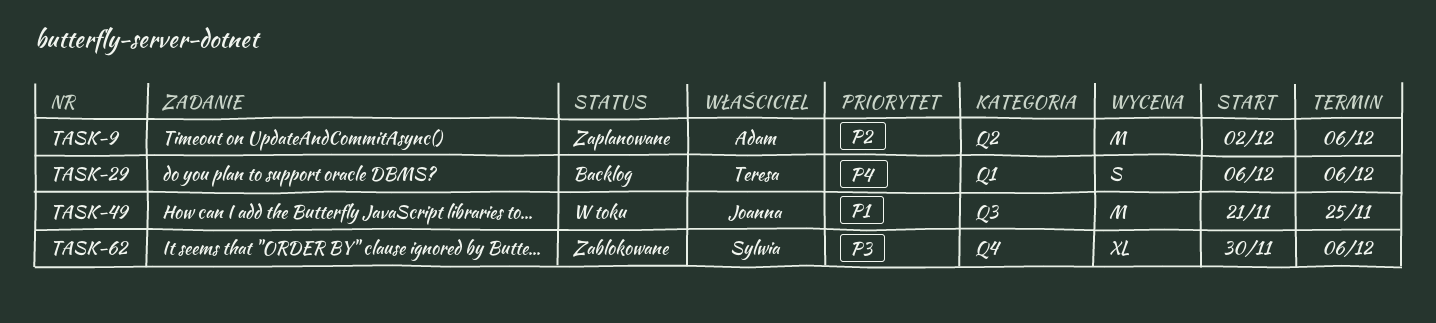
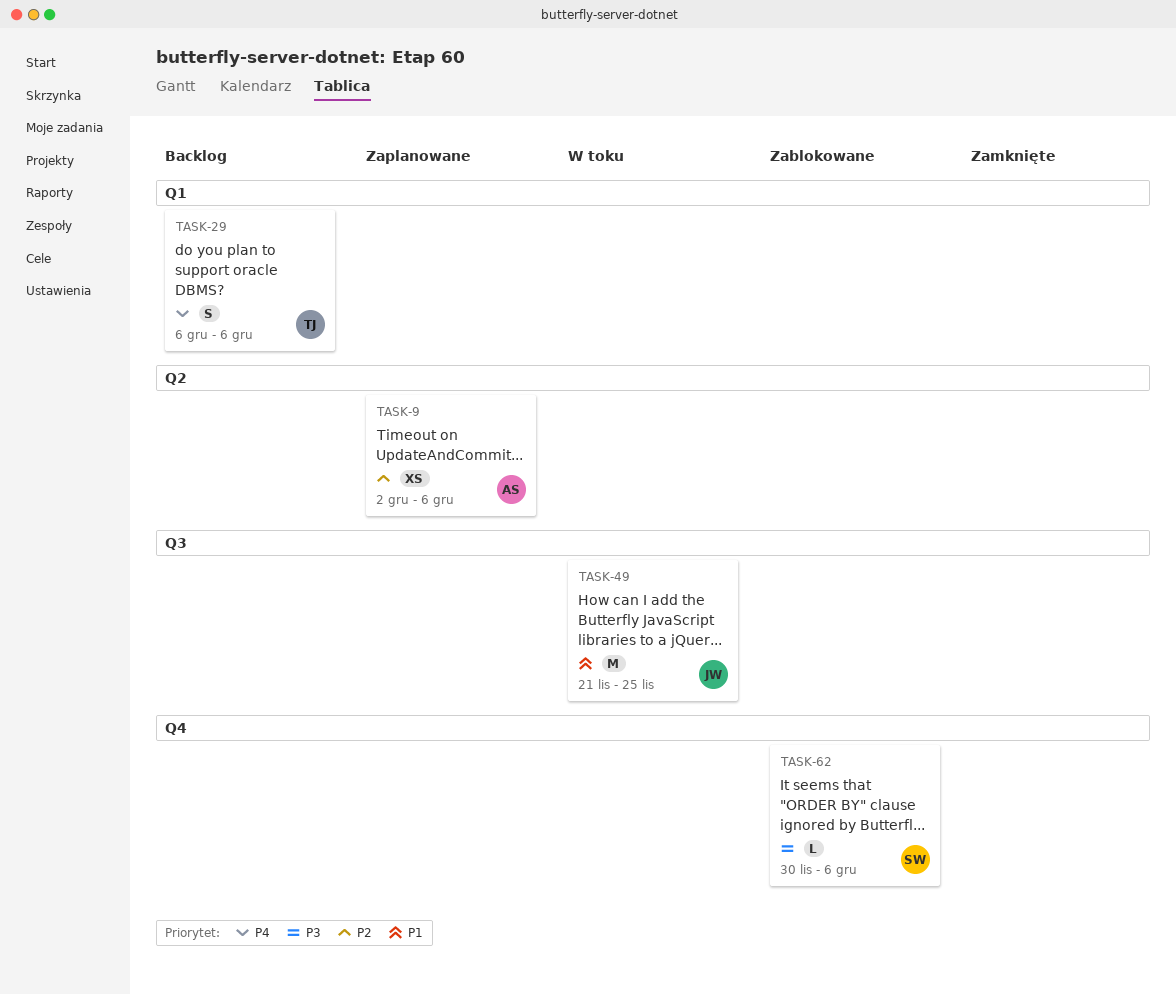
TASK-9, estimate: M -> XS
TASK-62, estimate: XL -> L

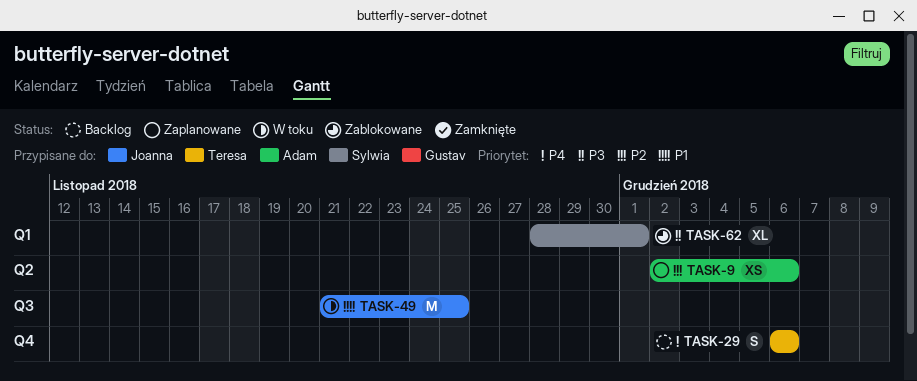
TASK-29, label: Q1 -> Q4
TASK-62, label: Q4 -> Q1
TASK-62, estimate: L -> XL
TASK-62, start: Nov 30 -> Nov 28
TASK-62, due: Dec 6 -> Dec 1

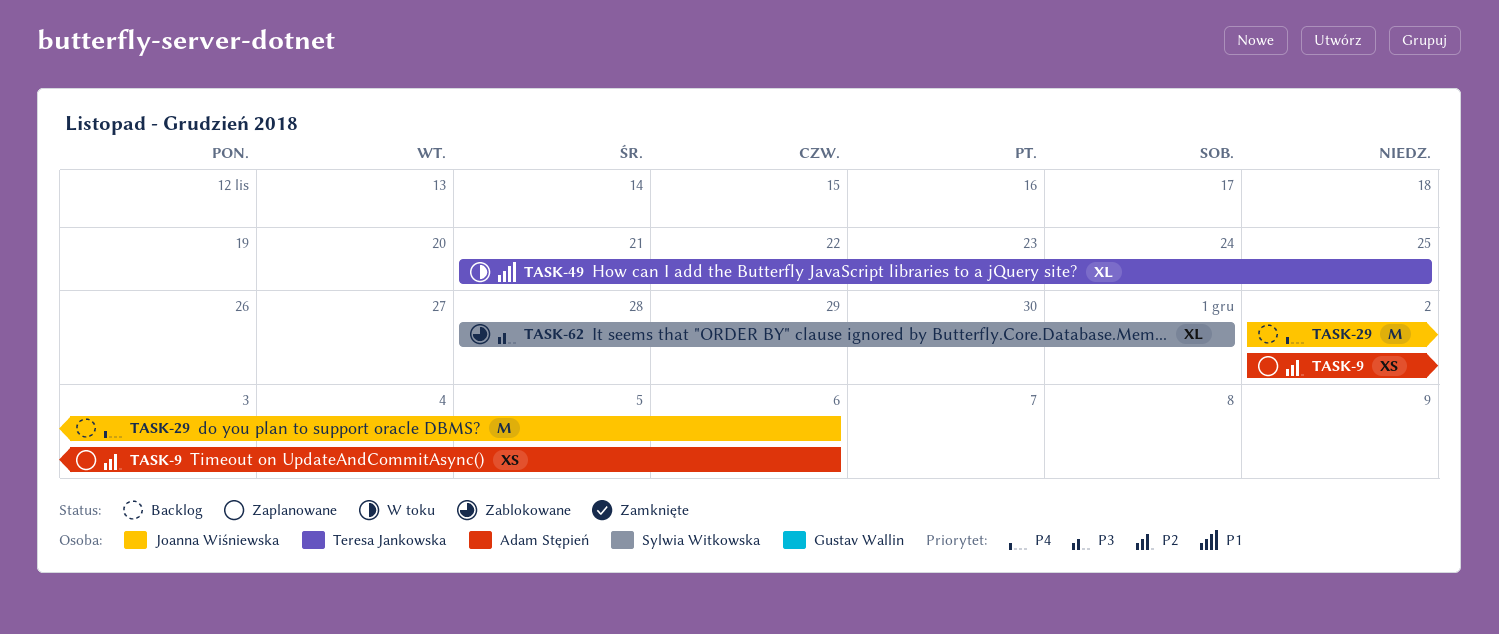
TASK-29, owner: Teresa Jankowska -> Joanna Wiśniewska
TASK-29, estimate: S -> M
TASK-29, start: Dec 6 -> Dec 2
TASK-49, owner: Joanna Wiśniewska -> Teresa Jankowska
TASK-49, estimate: M -> XL

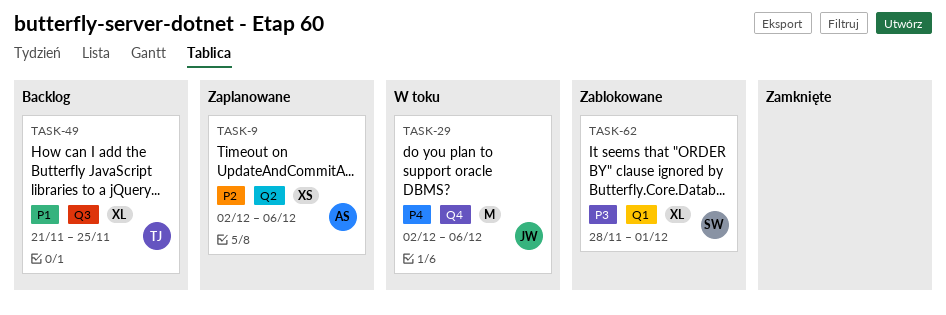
TASK-29, status: Backlog -> W toku
TASK-49, status: W toku -> Backlog

